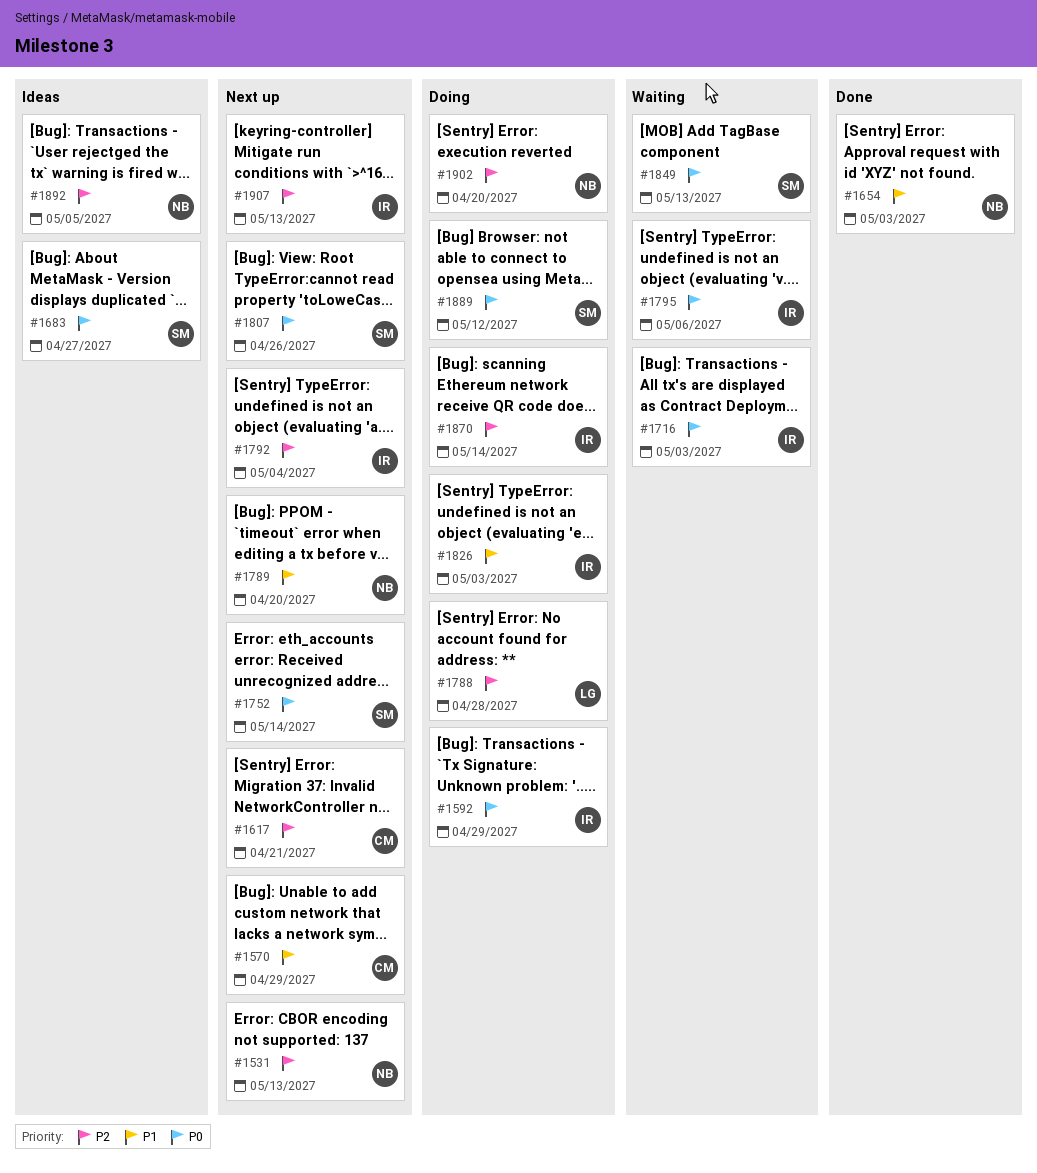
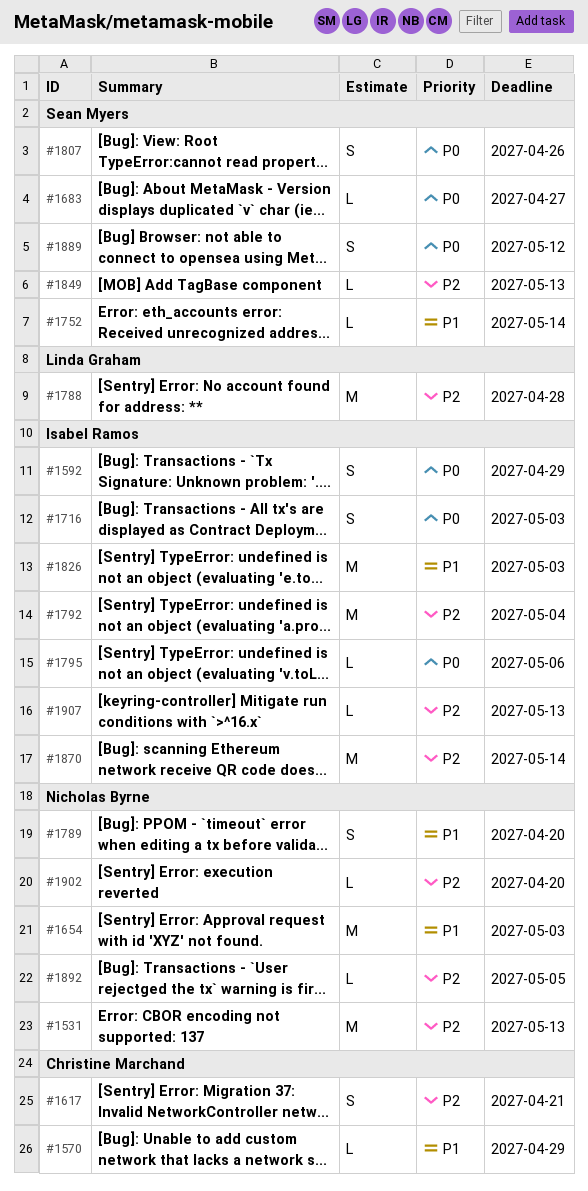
#1752, priority: P0 -> P1
#1849, priority: P0 -> P2

